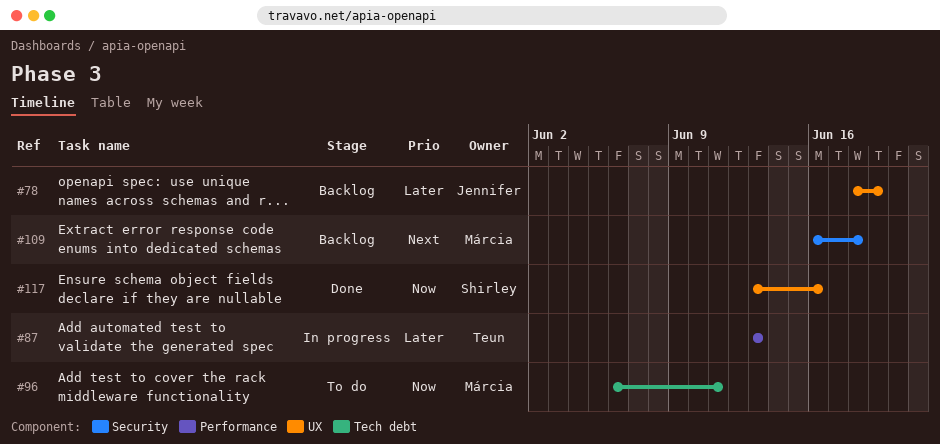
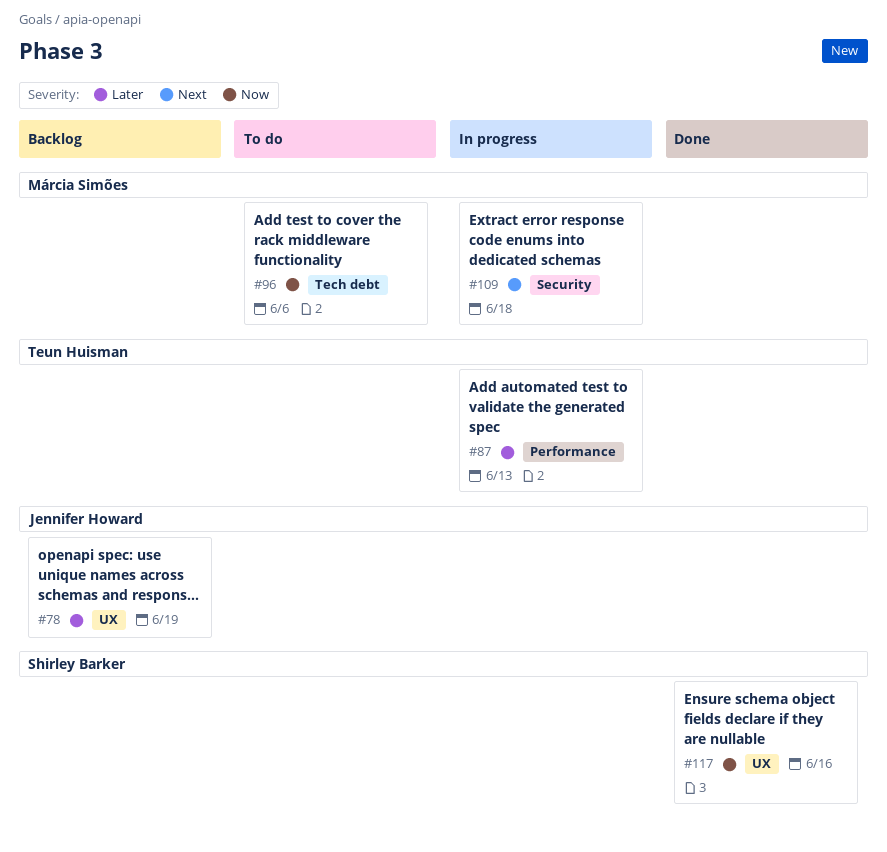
#96, due: Jun 11 -> Jun 6
#109, status: Backlog -> In progress

